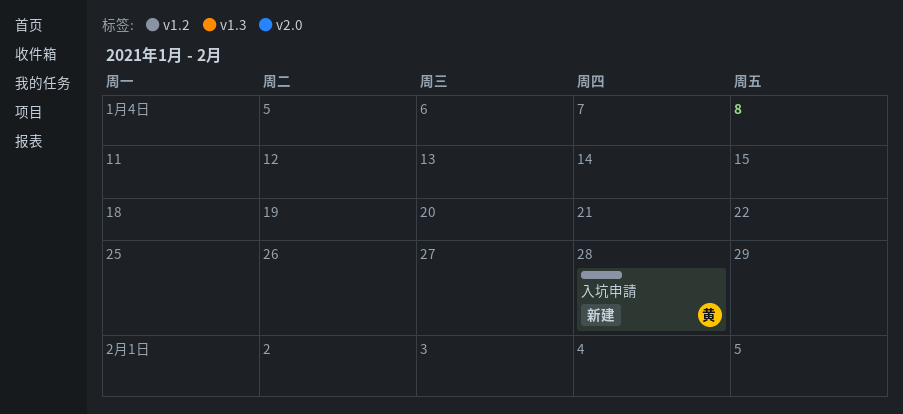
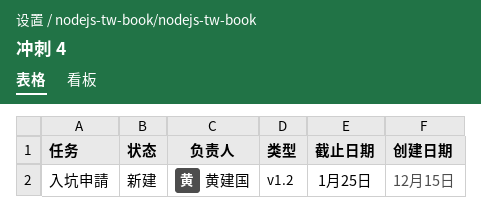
入坑申請, due: Jan 28 -> Jan 25

